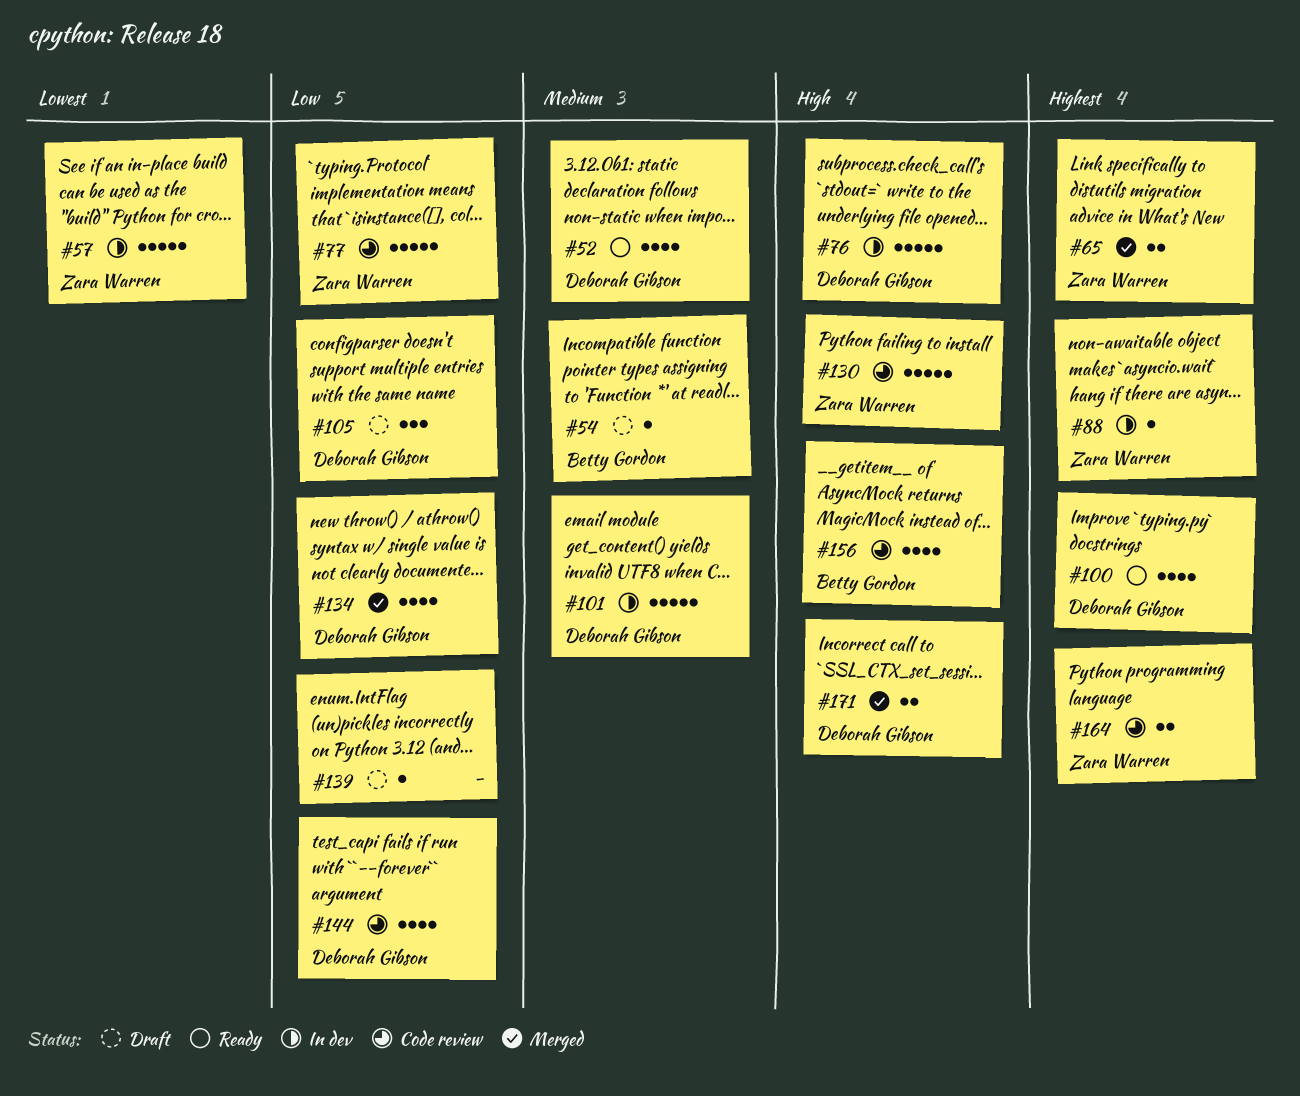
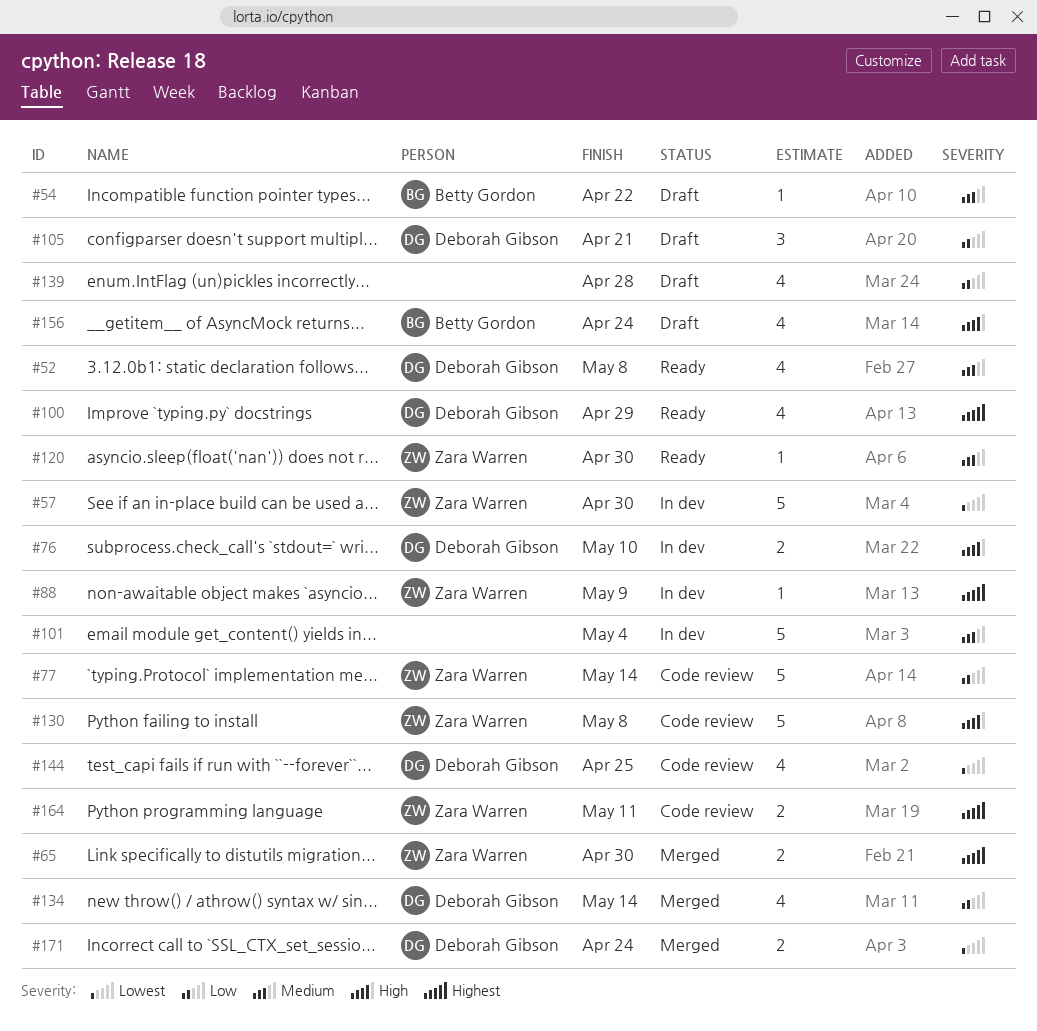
#76, estimate: 5 -> 2
#101, owner: Deborah Gibson -> none
#120: none -> present
#139, estimate: 1 -> 4
#144, priority: Low -> Lowest
#156, status: Code review -> Draft
#171, priority: High -> Lowest

